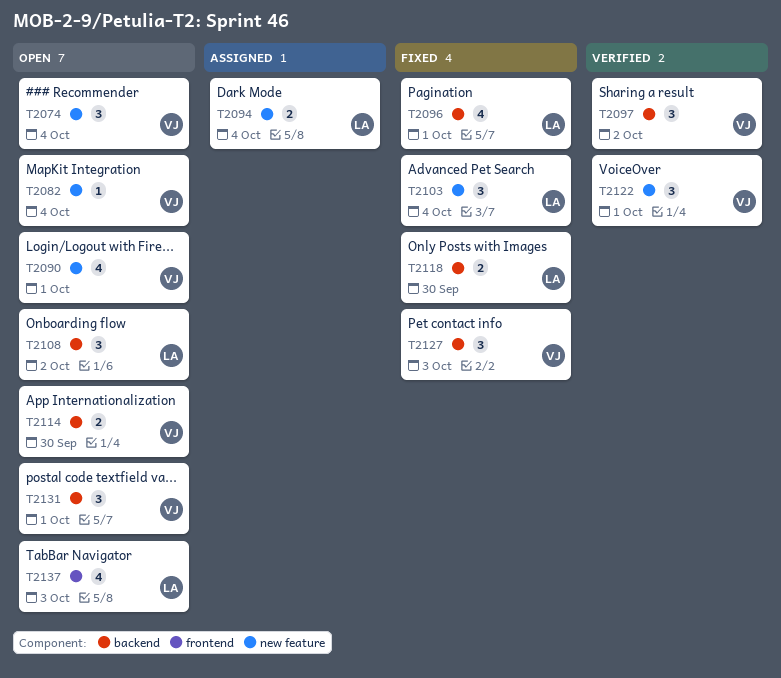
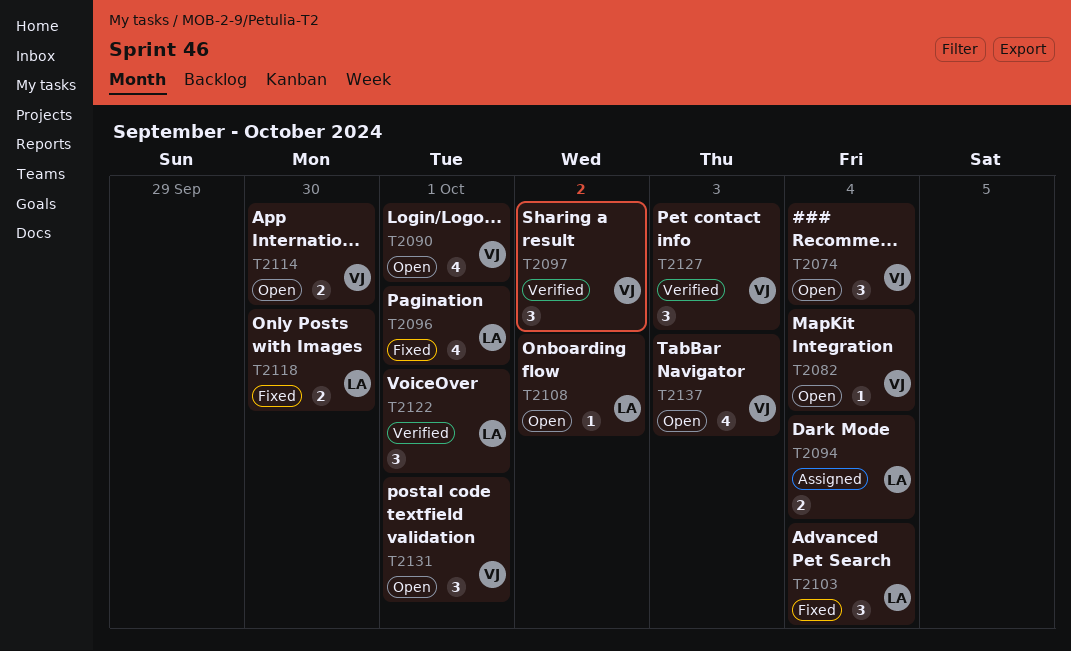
T2108, estimate: 3 -> 1
T2122, owner: VJ -> LA
T2127, status: Fixed -> Verified
T2137, owner: LA -> VJ

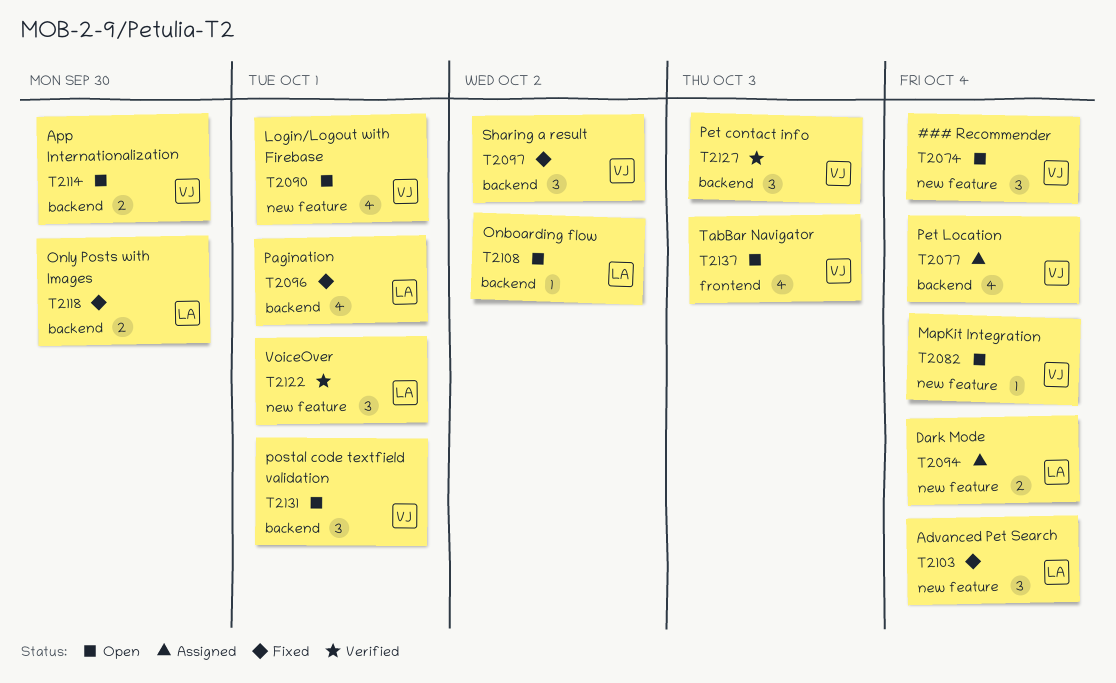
T2077: none -> present
T2097, status: Verified -> Fixed

